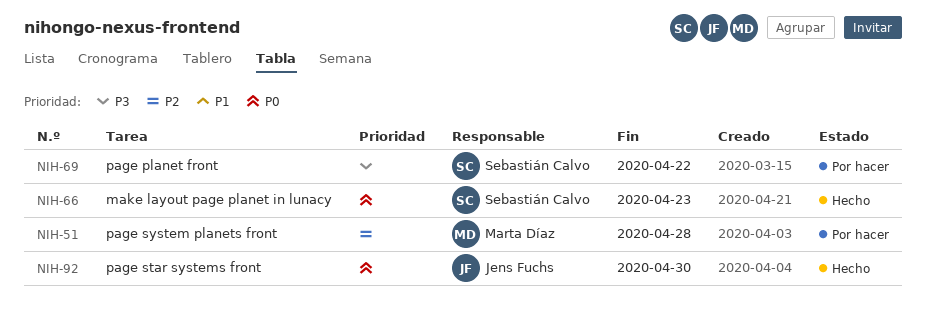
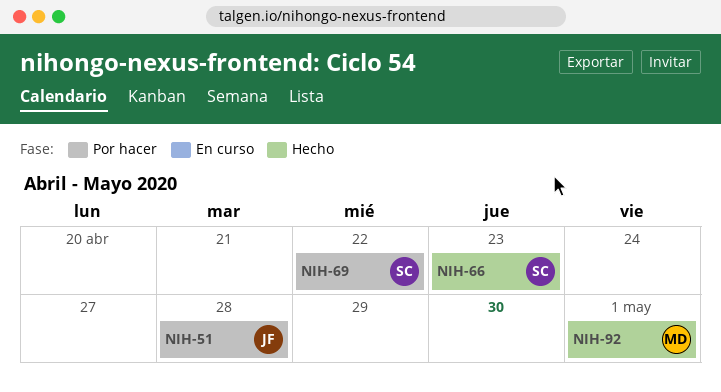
NIH-51, owner: Marta Díaz -> Jens Fuchs
NIH-92, owner: Jens Fuchs -> Marta Díaz
NIH-92, due: Apr 30 -> May 1

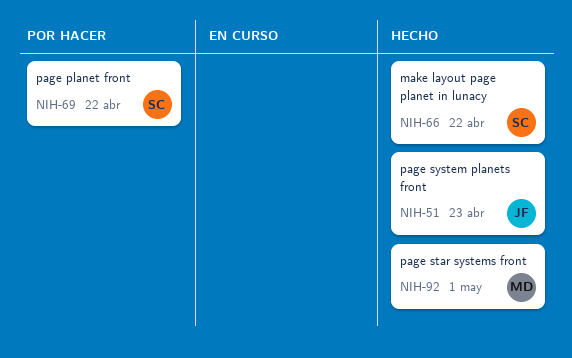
NIH-51, status: Por hacer -> Hecho
NIH-51, due: Apr 28 -> Apr 23
NIH-66, due: Apr 23 -> Apr 22

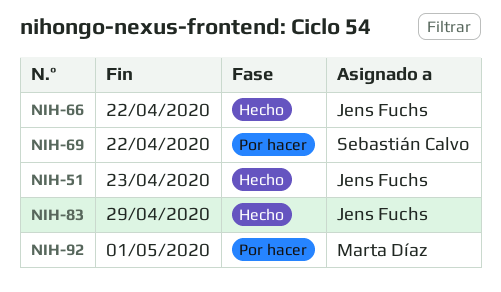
NIH-66, owner: Sebastián Calvo -> Jens Fuchs
NIH-83: none -> present
NIH-92, status: Hecho -> Por hacer

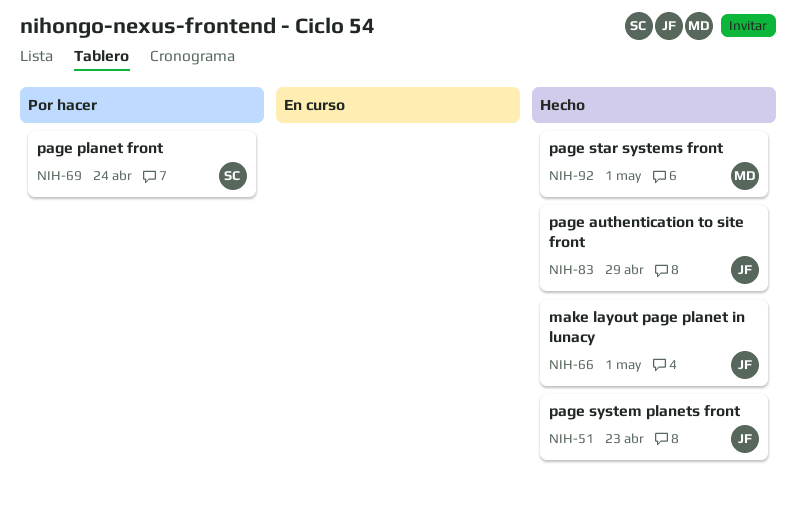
NIH-66, due: Apr 22 -> May 1
NIH-69, due: Apr 22 -> Apr 24
NIH-92, status: Por hacer -> Hecho

